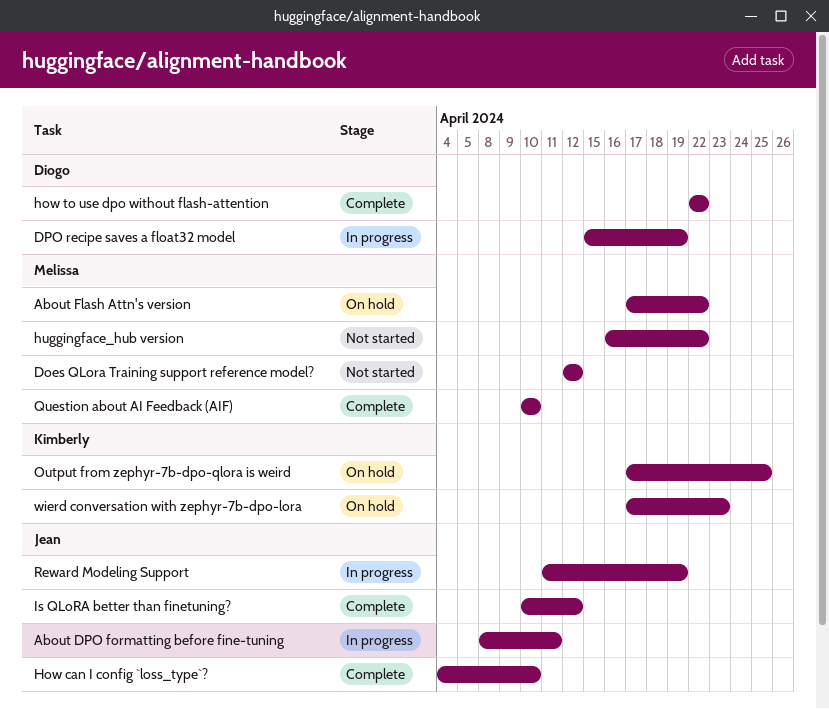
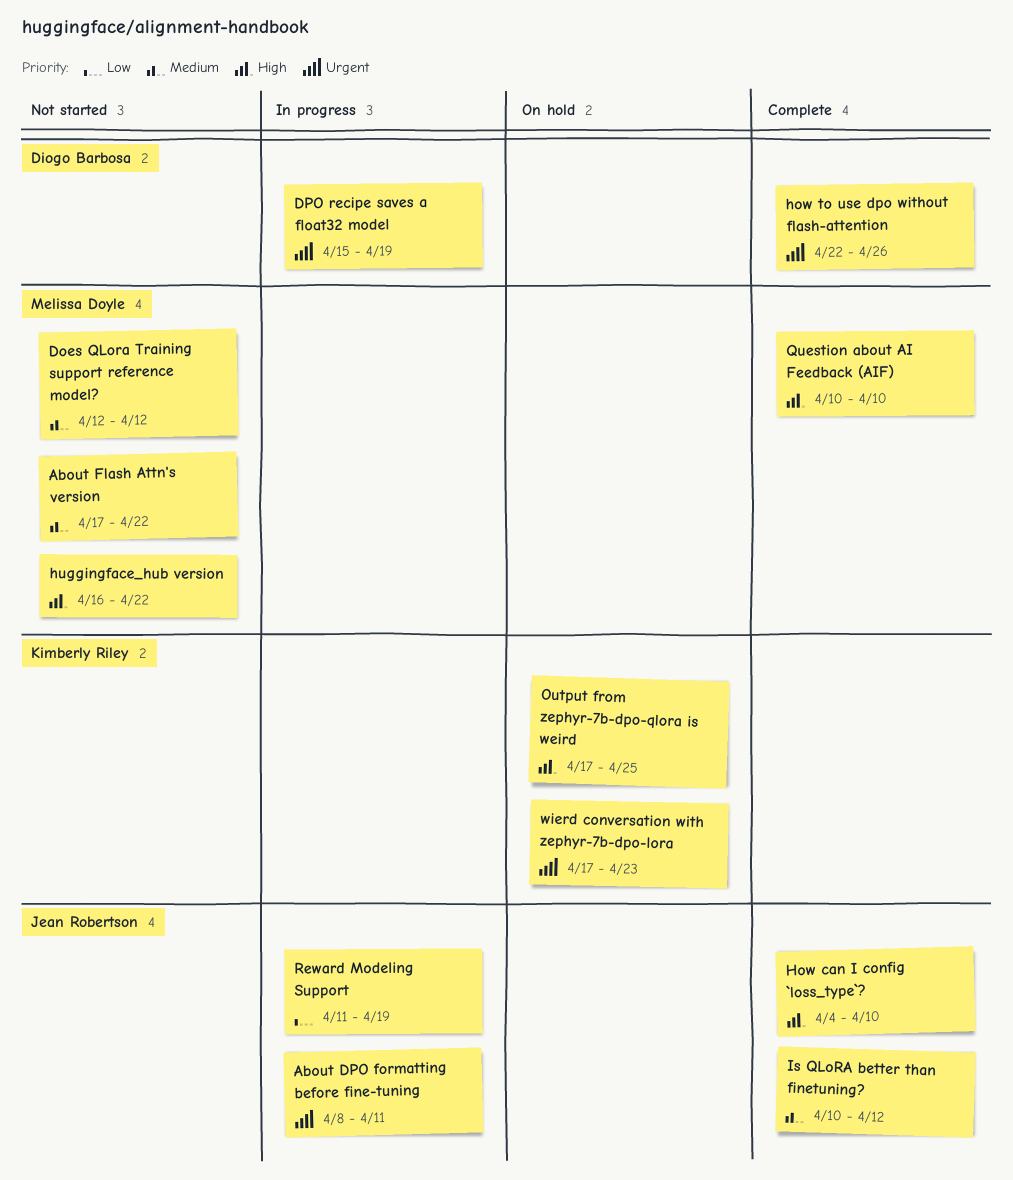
About Flash Attn's version, status: On hold -> Not started
how to use dpo without flash-attention, due: Apr 22 -> Apr 26

